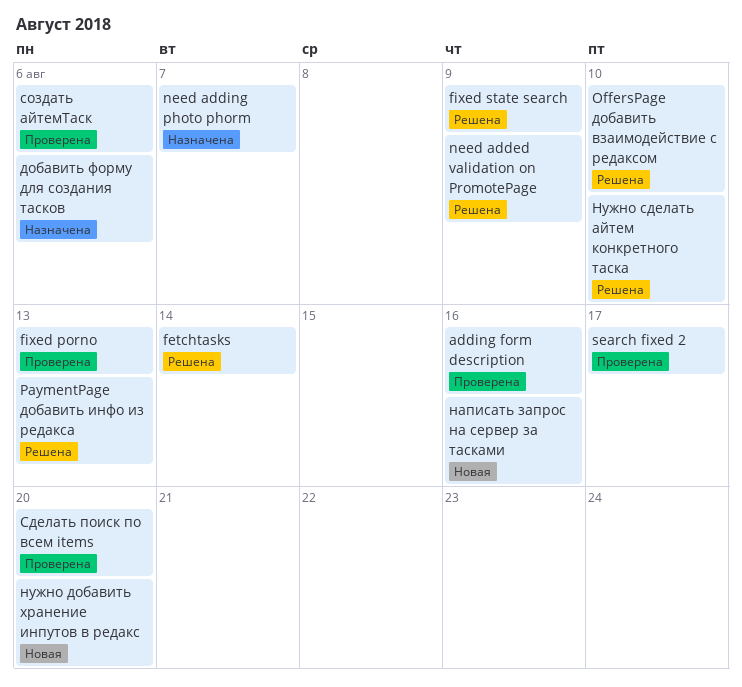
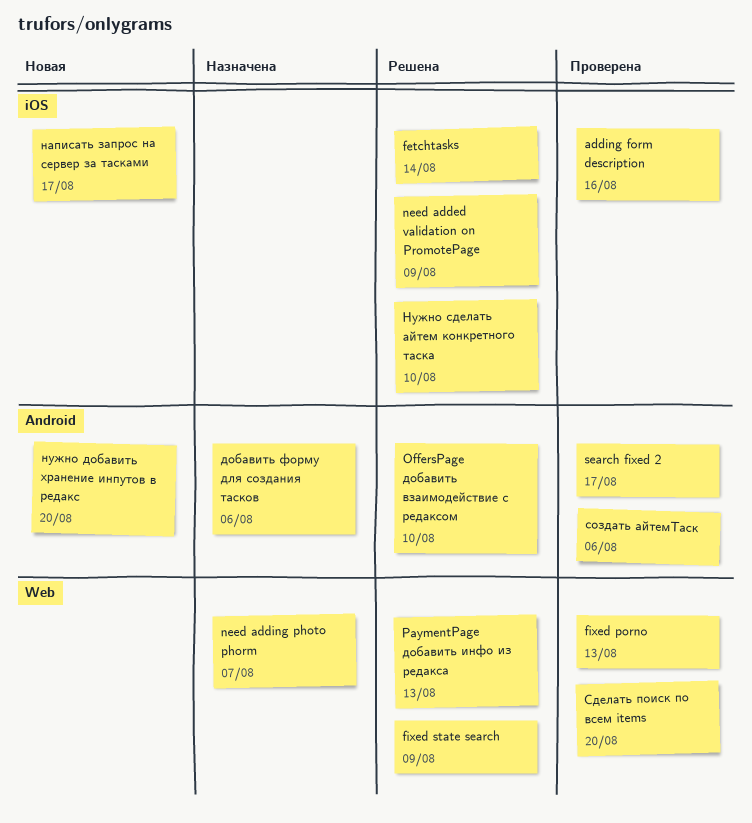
написать запрос на сервер за тасками, due: Aug 16 -> Aug 17

